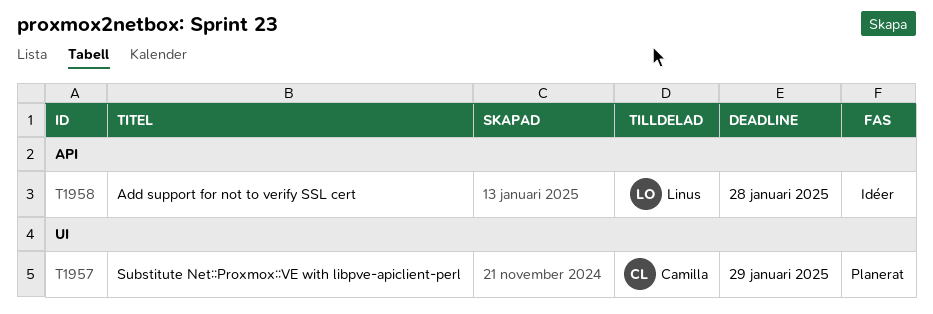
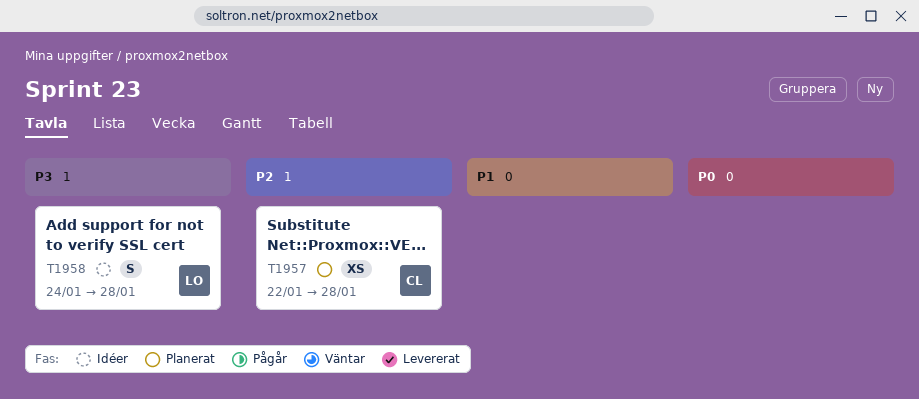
T1957, due: Jan 29 -> Jan 28

